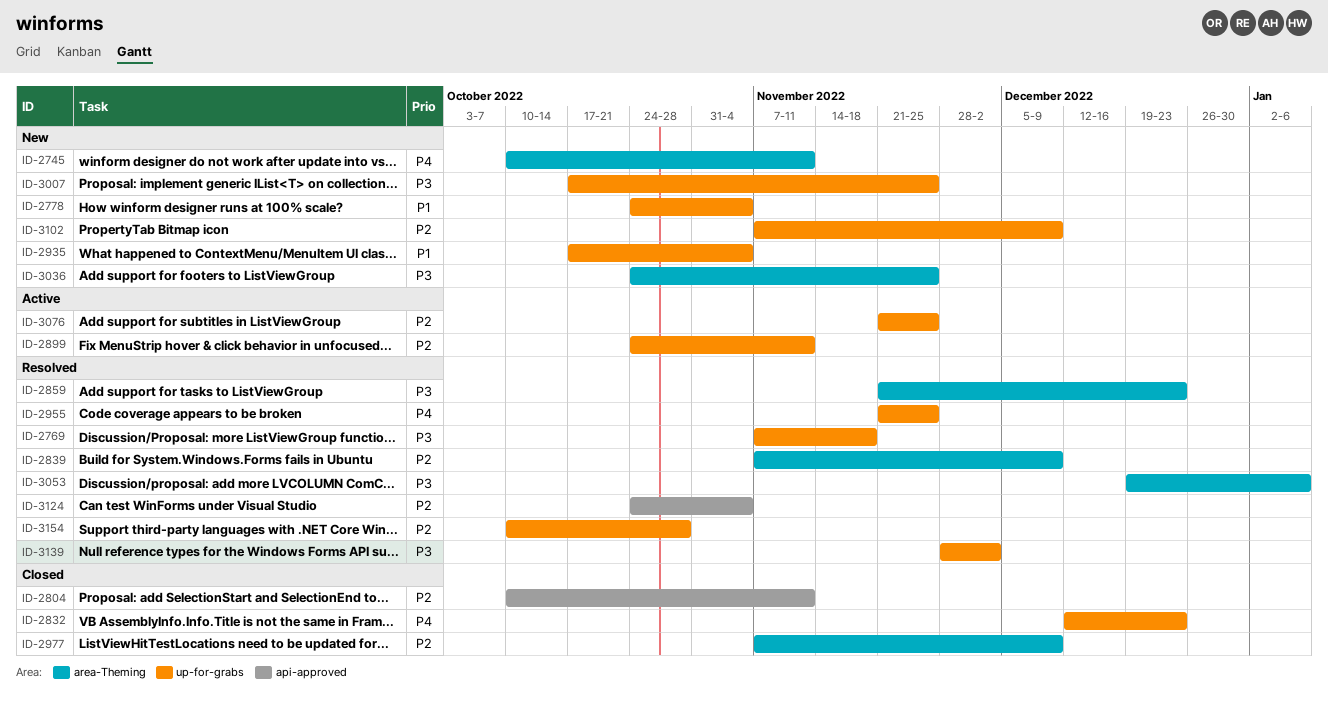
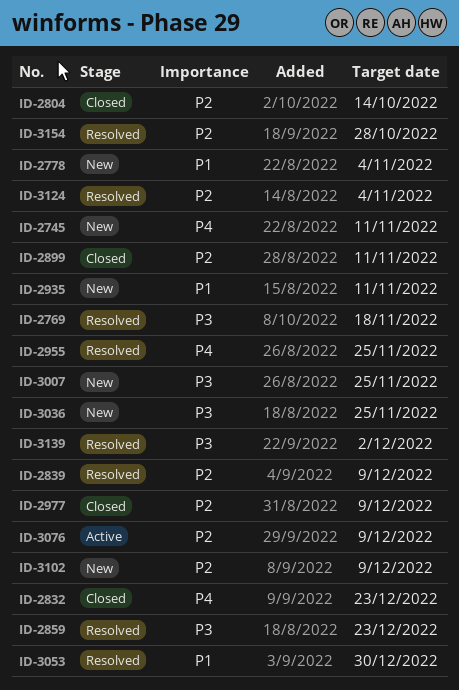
ID-2804, due: Nov 11 -> Oct 14
ID-2899, status: Active -> Closed
ID-2935, due: Nov 4 -> Nov 11
ID-3053, priority: P3 -> P1
ID-3053, due: Jan 6 -> Dec 30
ID-3076, due: Nov 25 -> Dec 9

